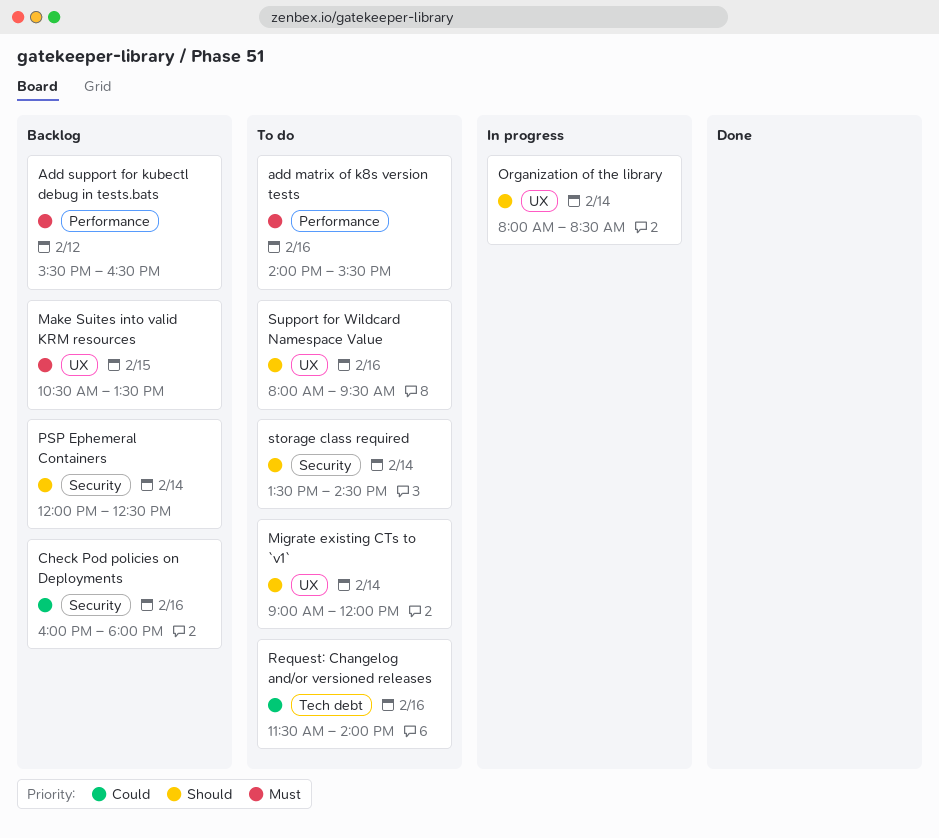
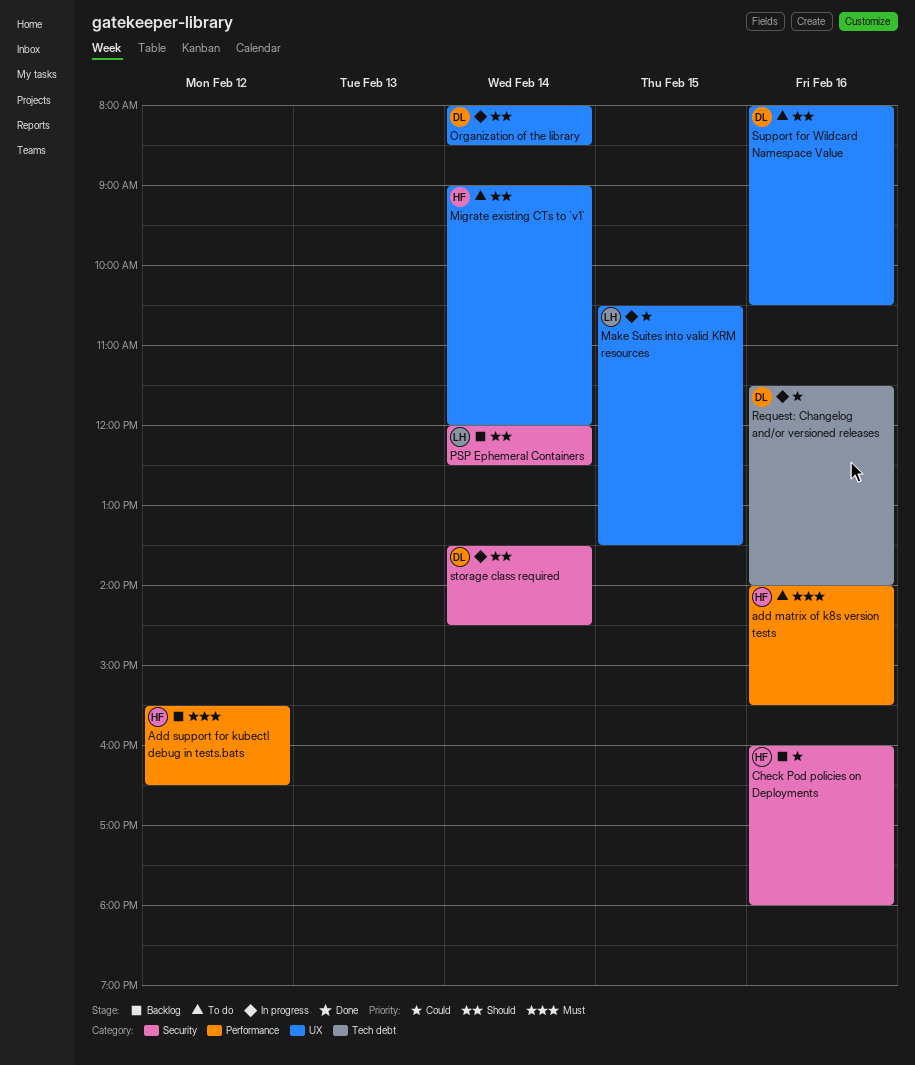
Make Suites into valid KRM resources, status: Backlog -> In progress
Make Suites into valid KRM resources, priority: Must -> Could
Request: Changelog and/or versioned releases, status: To do -> In progress
storage class required, status: To do -> In progress
Support for Wildcard Namespace Value, ends: 09:30 -> 10:30

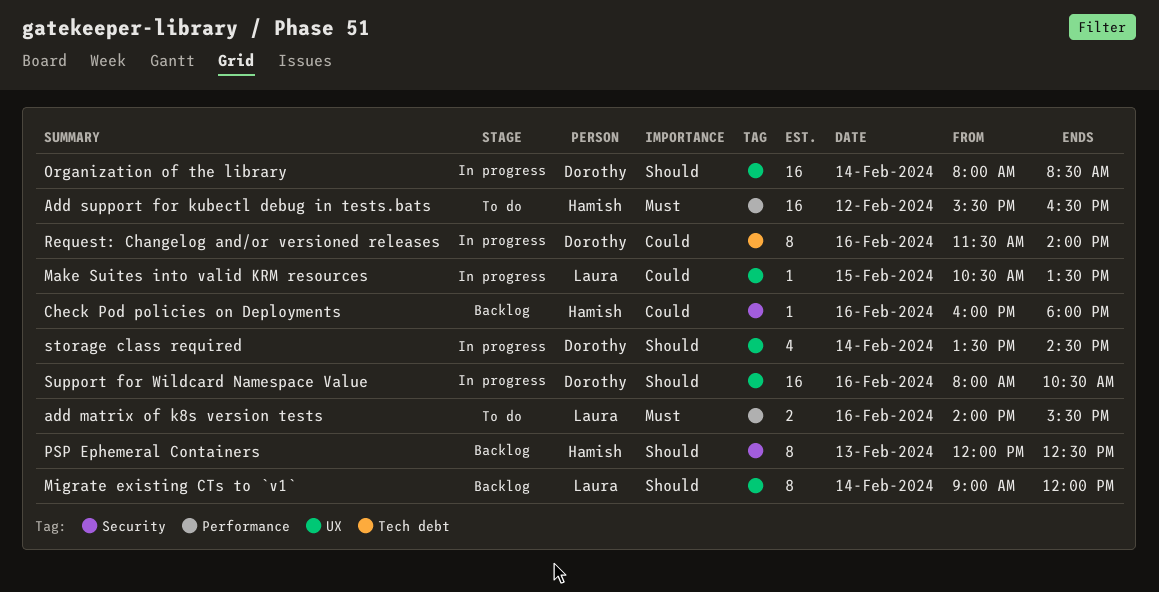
add matrix of k8s version tests, owner: Hamish -> Laura
Add support for kubectl debug in tests.bats, status: Backlog -> To do
Migrate existing CTs to `v1`, status: To do -> Backlog
Migrate existing CTs to `v1`, owner: Hamish -> Laura
PSP Ephemeral Containers, owner: Laura -> Hamish
PSP Ephemeral Containers, day: Feb 14 -> Feb 13
storage class required, label: Security -> UX
Support for Wildcard Namespace Value, status: To do -> In progress

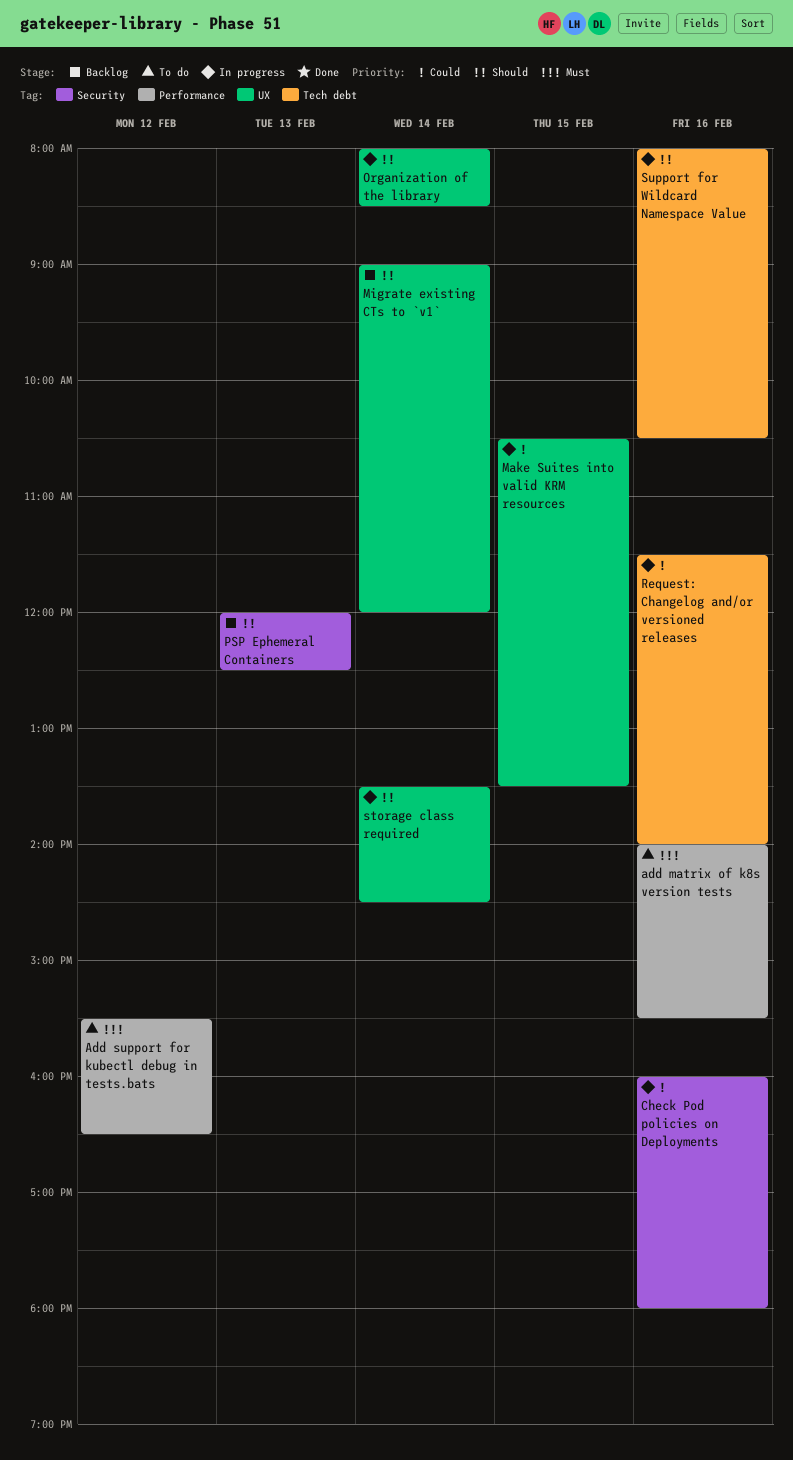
Check Pod policies on Deployments, status: Backlog -> In progress
Support for Wildcard Namespace Value, label: UX -> Tech debt

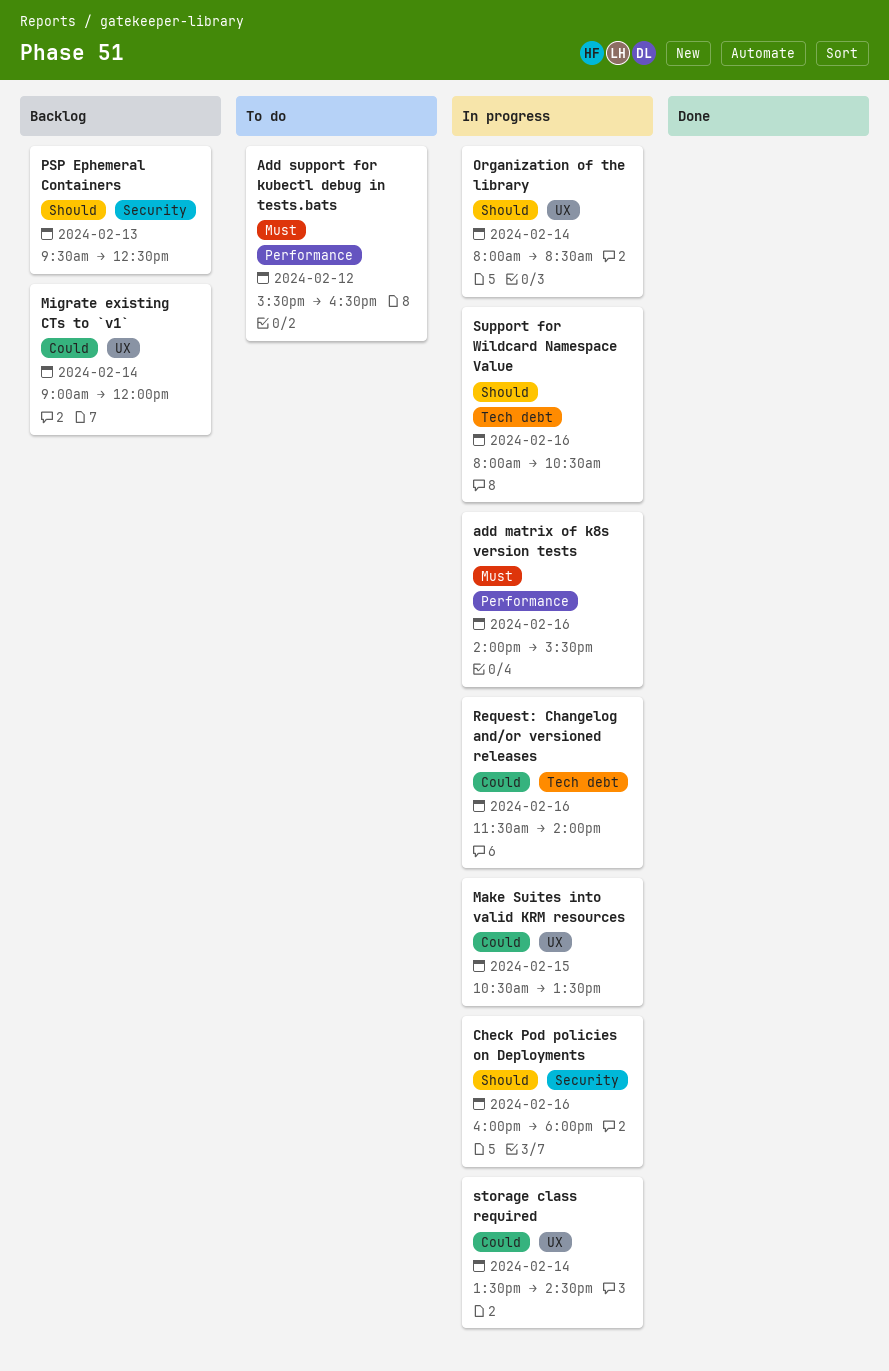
add matrix of k8s version tests, status: To do -> In progress
Check Pod policies on Deployments, priority: Could -> Should
Migrate existing CTs to `v1`, priority: Should -> Could
PSP Ephemeral Containers, begins: 12:00 -> 09:30
storage class required, priority: Should -> Could

